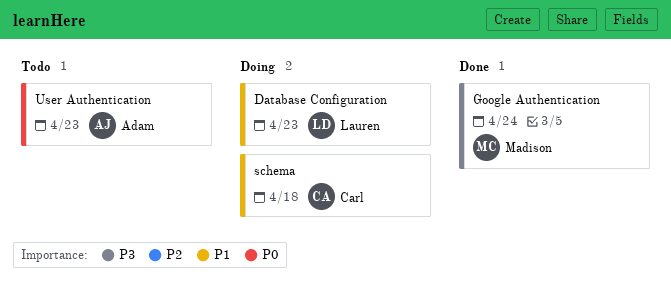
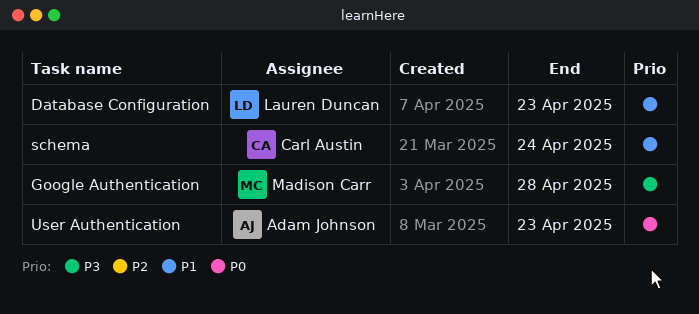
Google Authentication, due: Apr 24 -> Apr 28
schema, due: Apr 18 -> Apr 24

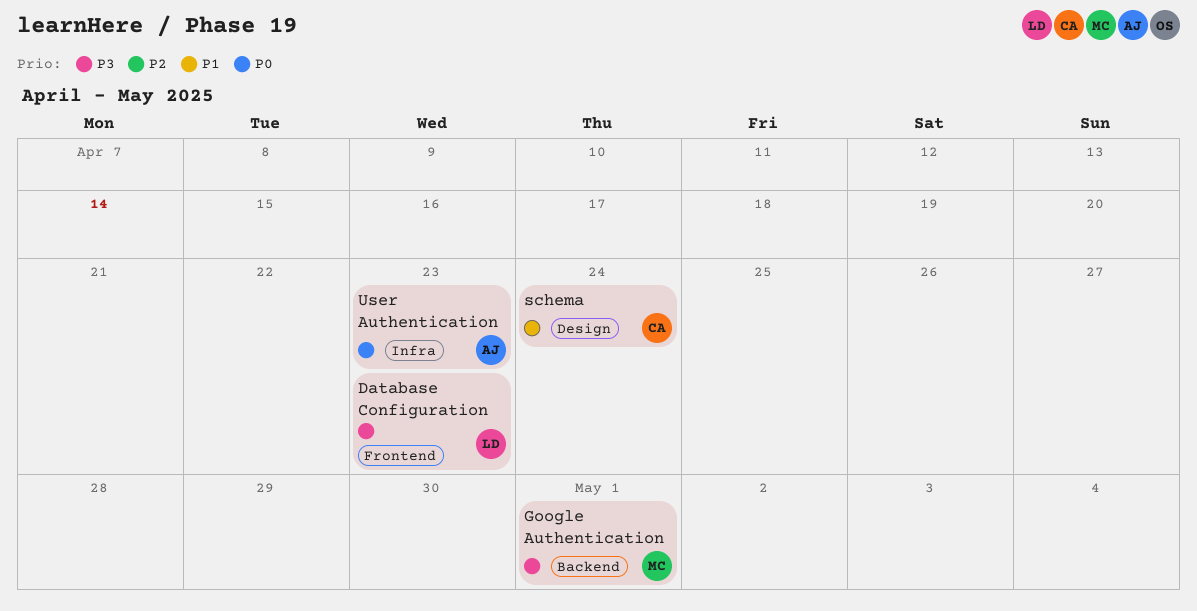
Database Configuration, priority: P1 -> P3
Google Authentication, due: Apr 28 -> May 1

